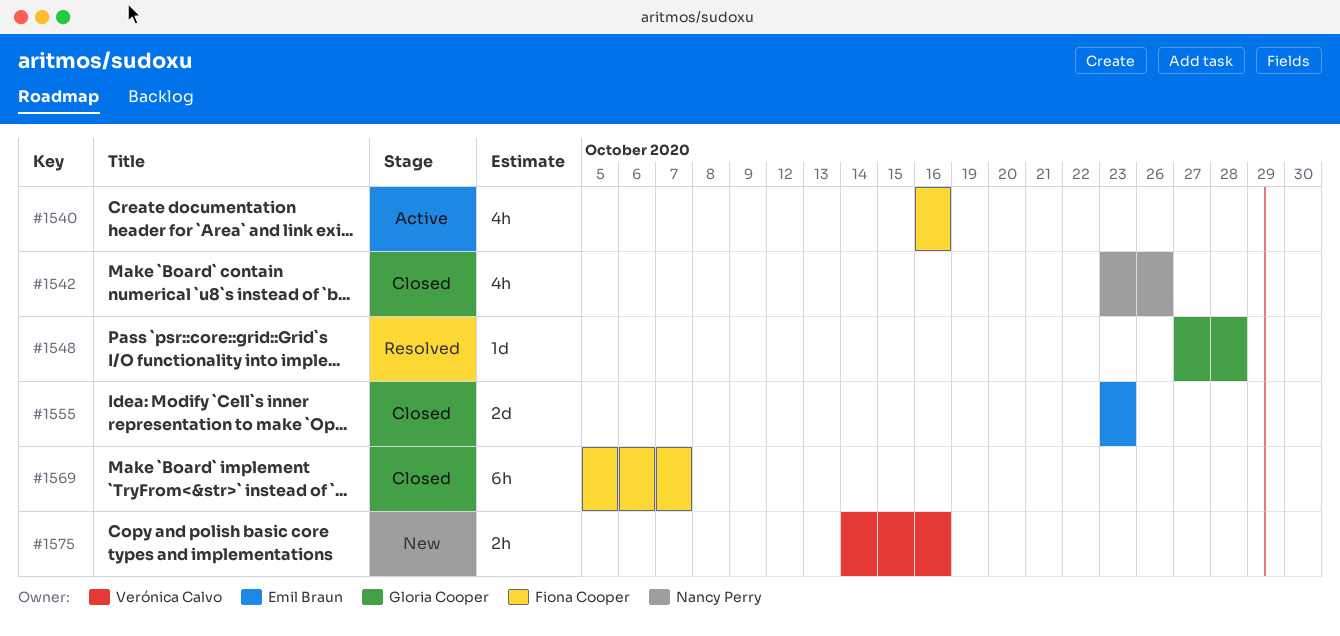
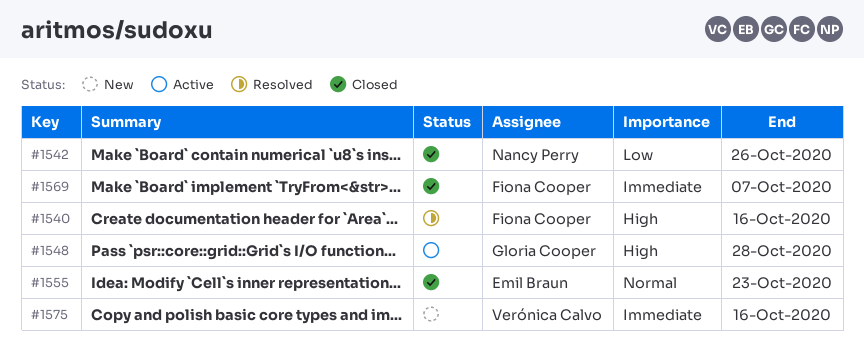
#1540, status: Active -> Resolved
#1548, status: Resolved -> Active

